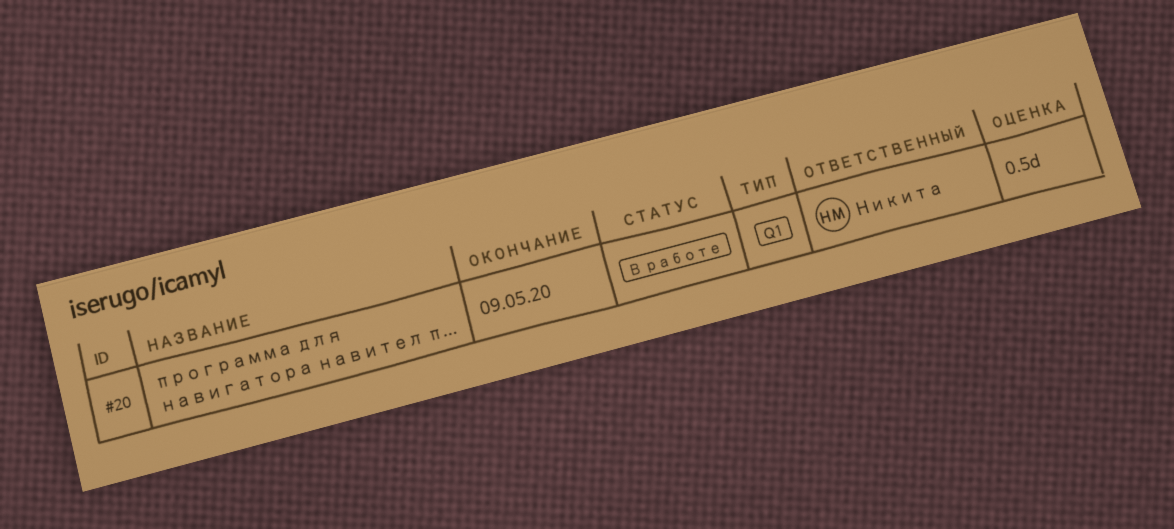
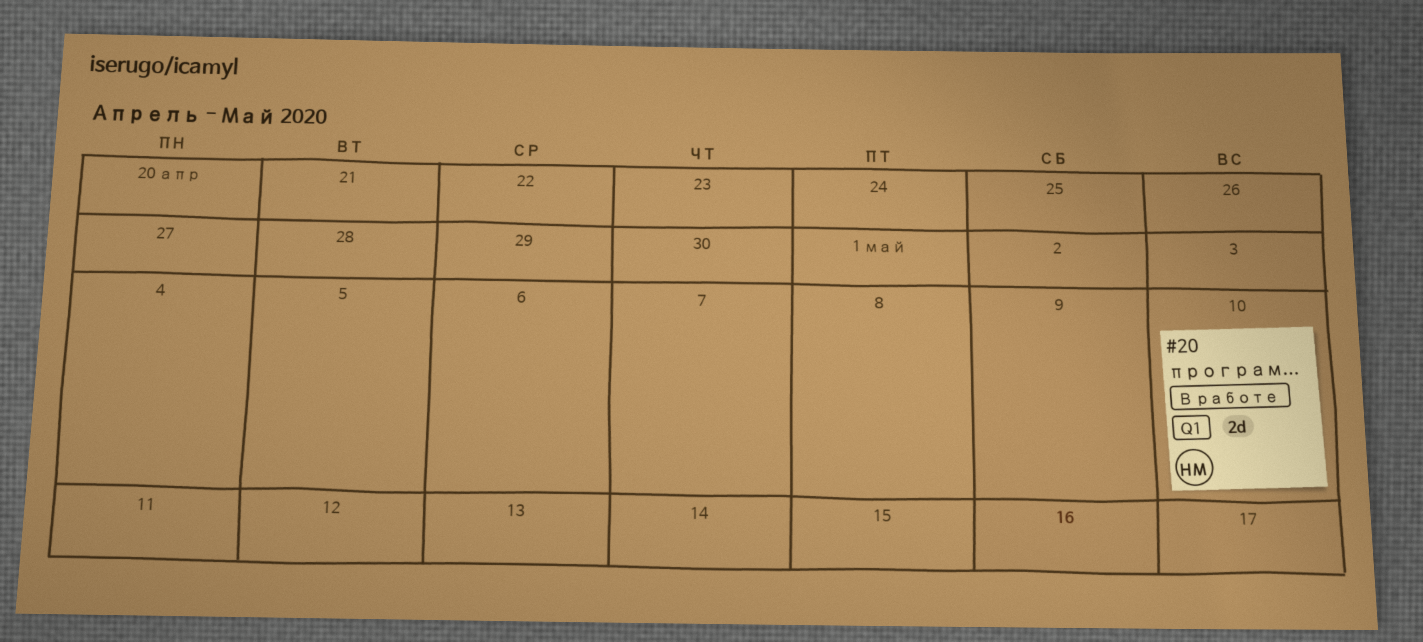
#20, estimate: 0.5d -> 2d
#20, due: May 9 -> May 10

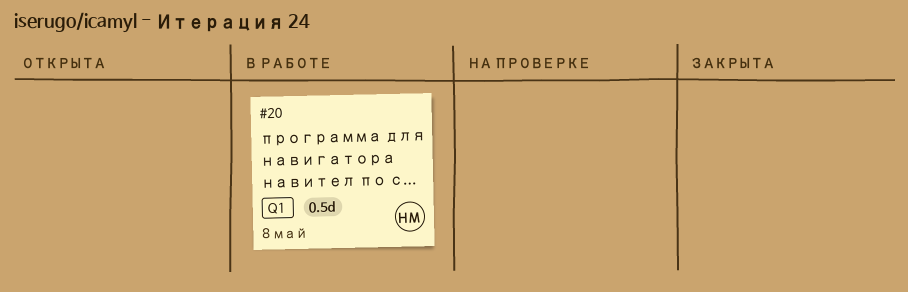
#20, estimate: 2d -> 0.5d
#20, due: May 10 -> May 8

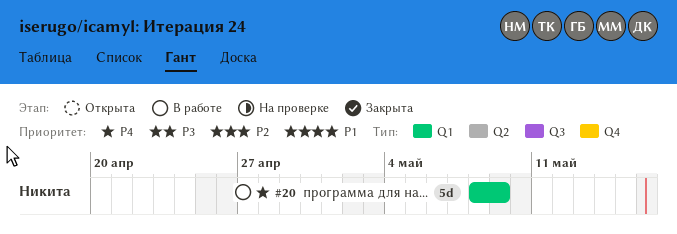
#20, estimate: 0.5d -> 5d
#20, due: May 8 -> May 9

